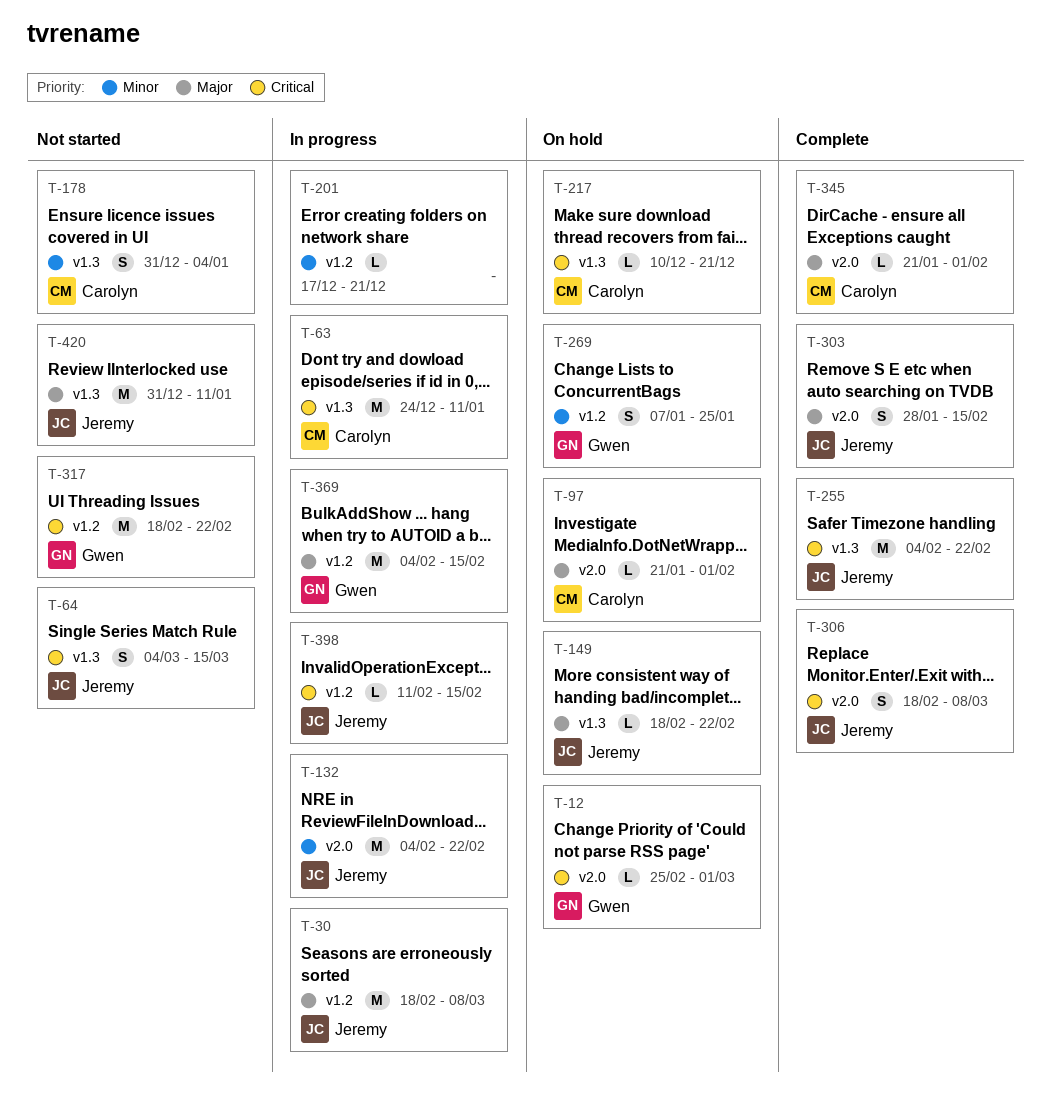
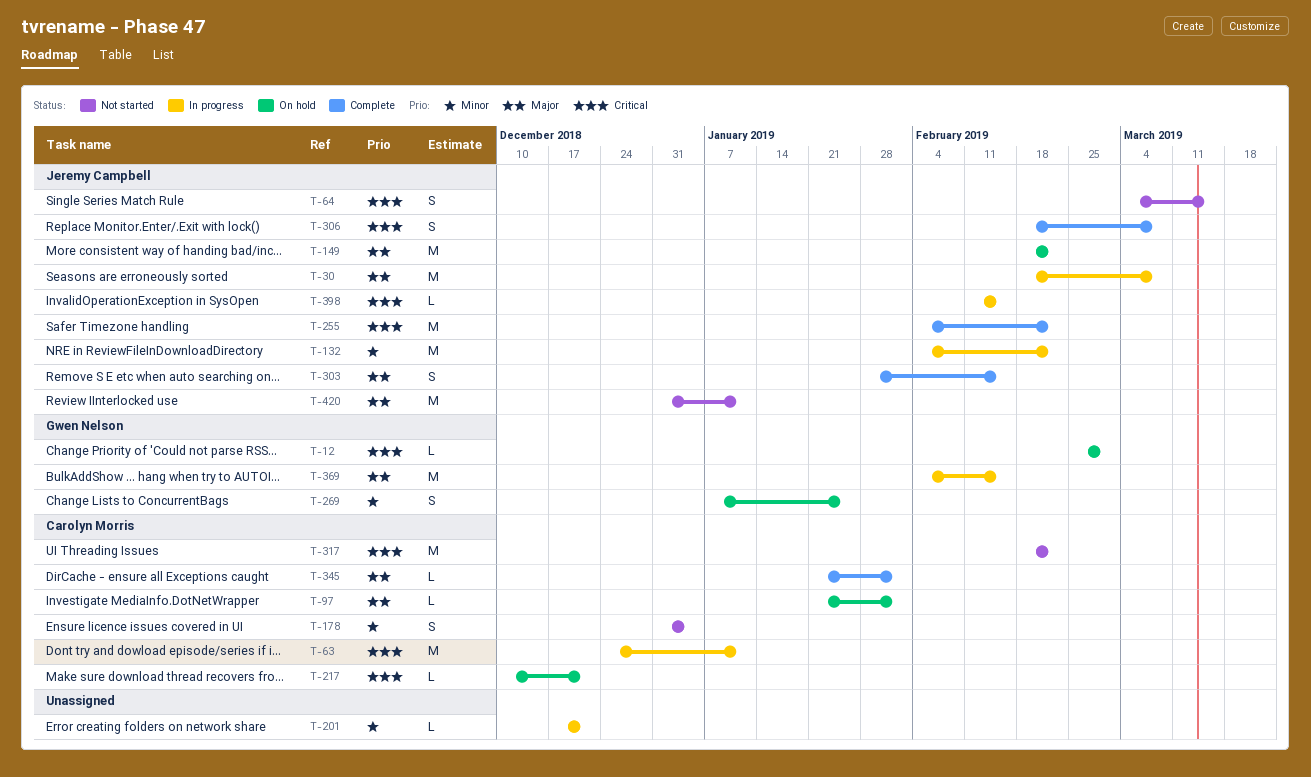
T-149, estimate: L -> M
T-317, owner: Gwen Nelson -> Carolyn Morris

